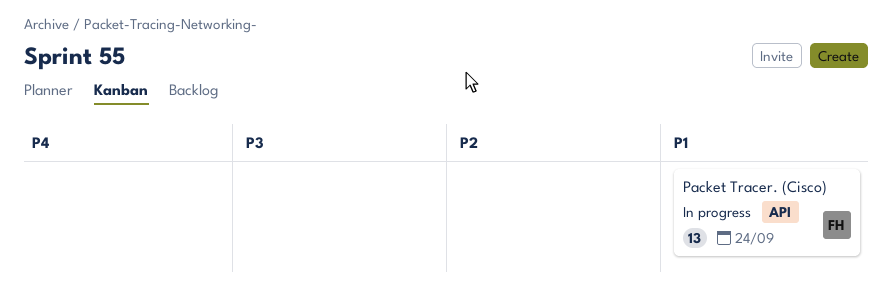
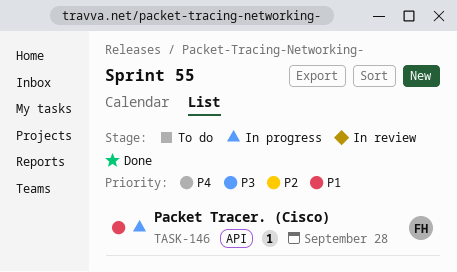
Packet Tracer. (Cisco), estimate: 13 -> 1
Packet Tracer. (Cisco), due: Sep 24 -> Sep 28

